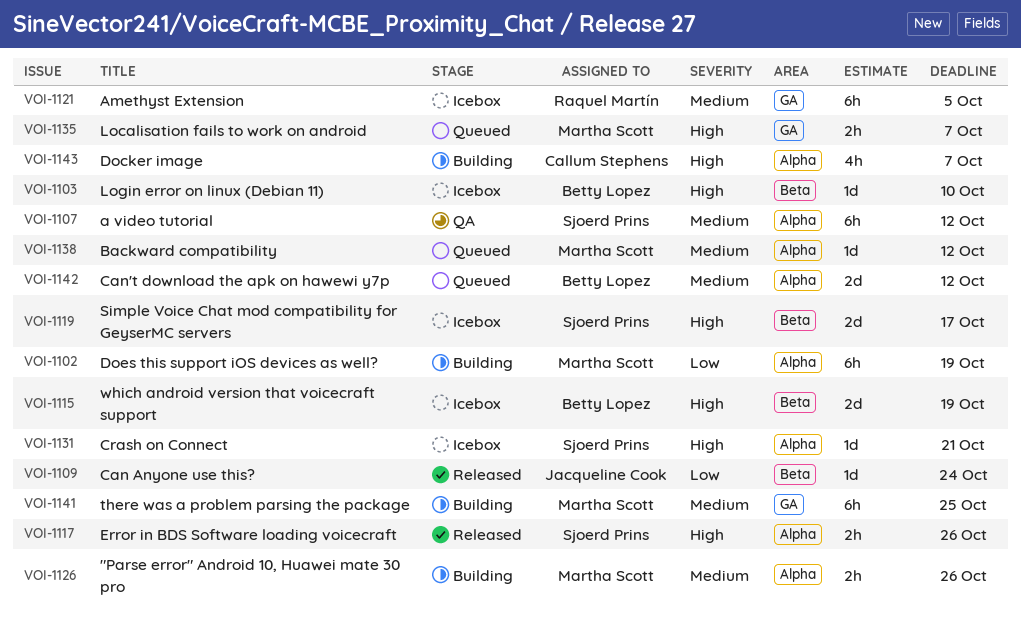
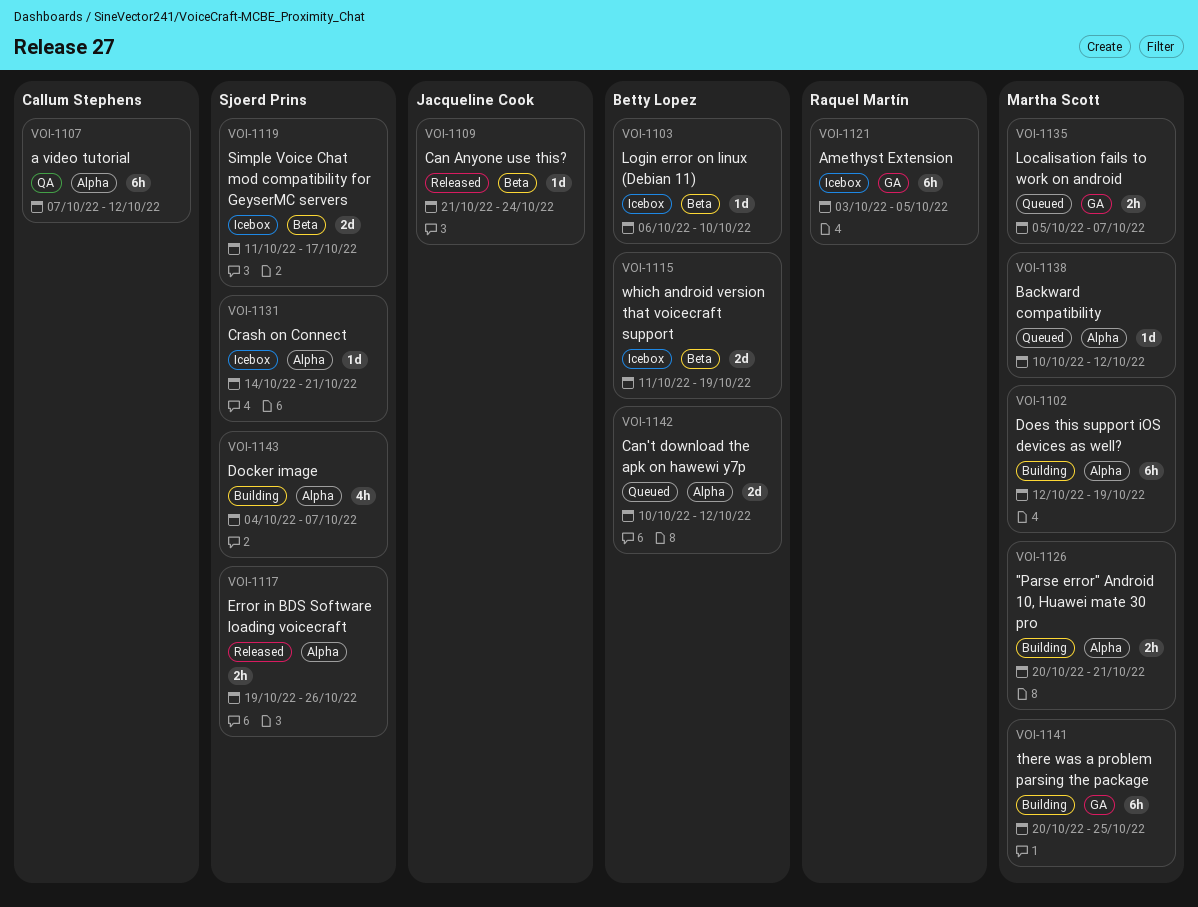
VOI-1107, owner: Sjoerd Prins -> Callum Stephens
VOI-1126, due: Oct 26 -> Oct 21
VOI-1143, owner: Callum Stephens -> Sjoerd Prins

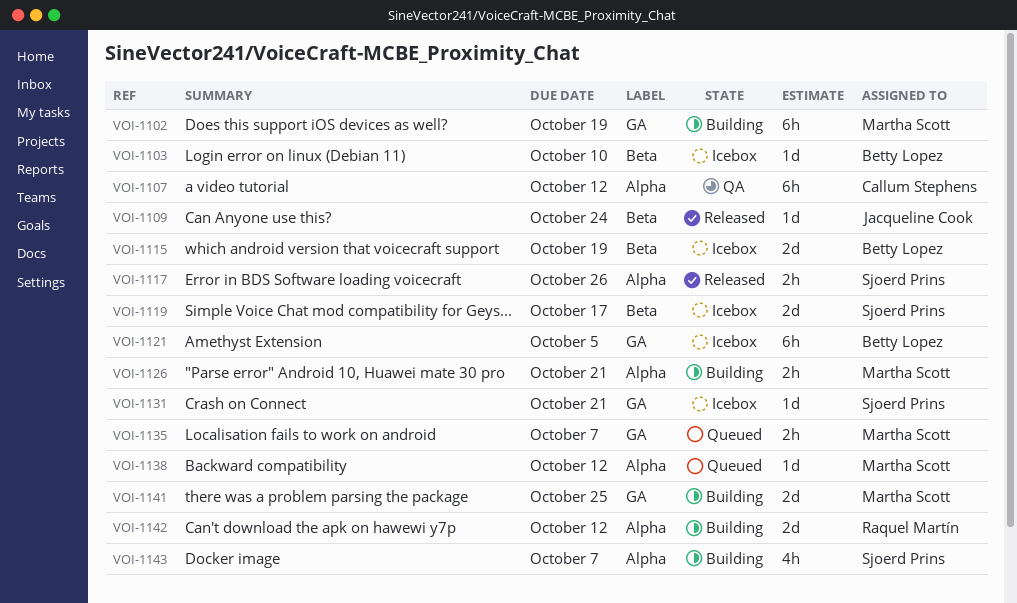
VOI-1102, label: Alpha -> GA
VOI-1121, owner: Raquel Martín -> Betty Lopez
VOI-1131, label: Alpha -> GA
VOI-1141, estimate: 6h -> 2d
VOI-1142, status: Queued -> Building
VOI-1142, owner: Betty Lopez -> Raquel Martín

